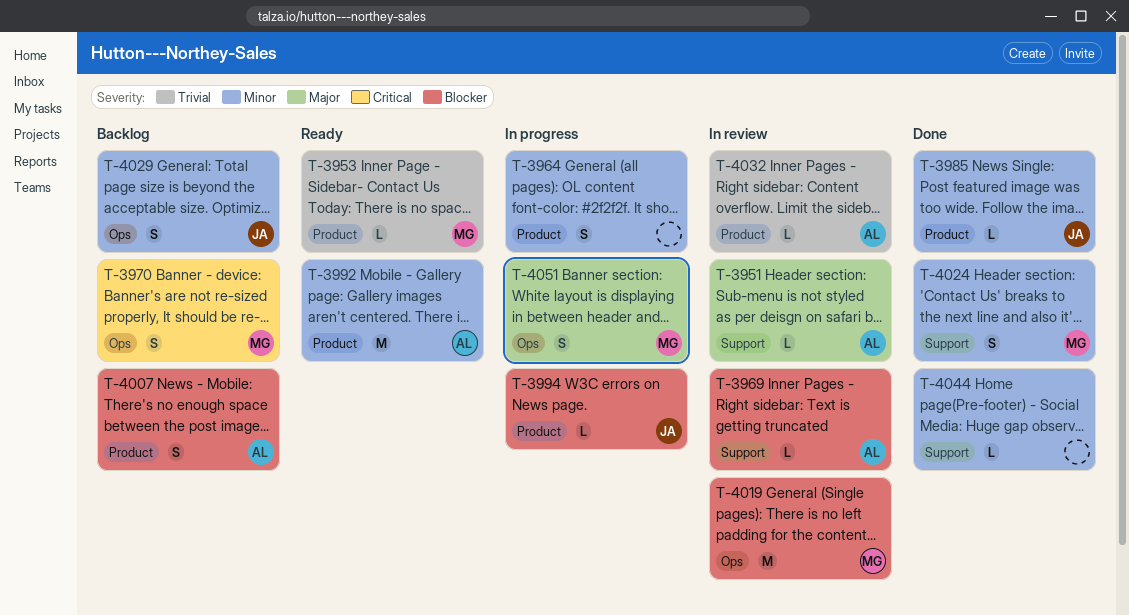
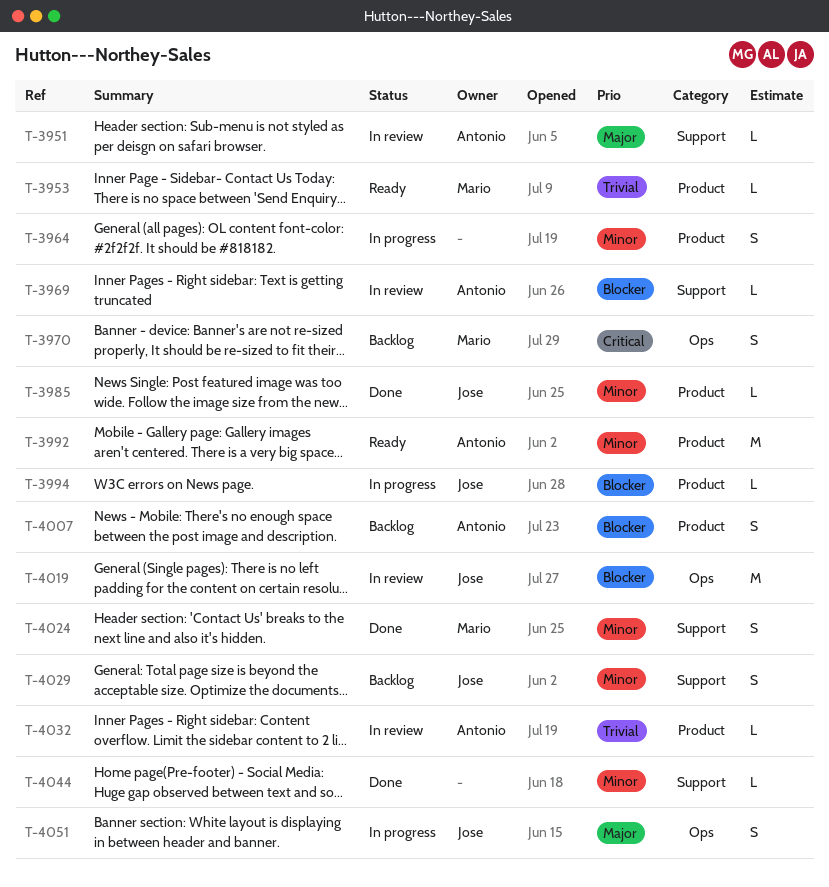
T-4019, owner: Mario -> Jose
T-4029, label: Ops -> Support
T-4051, owner: Mario -> Jose

